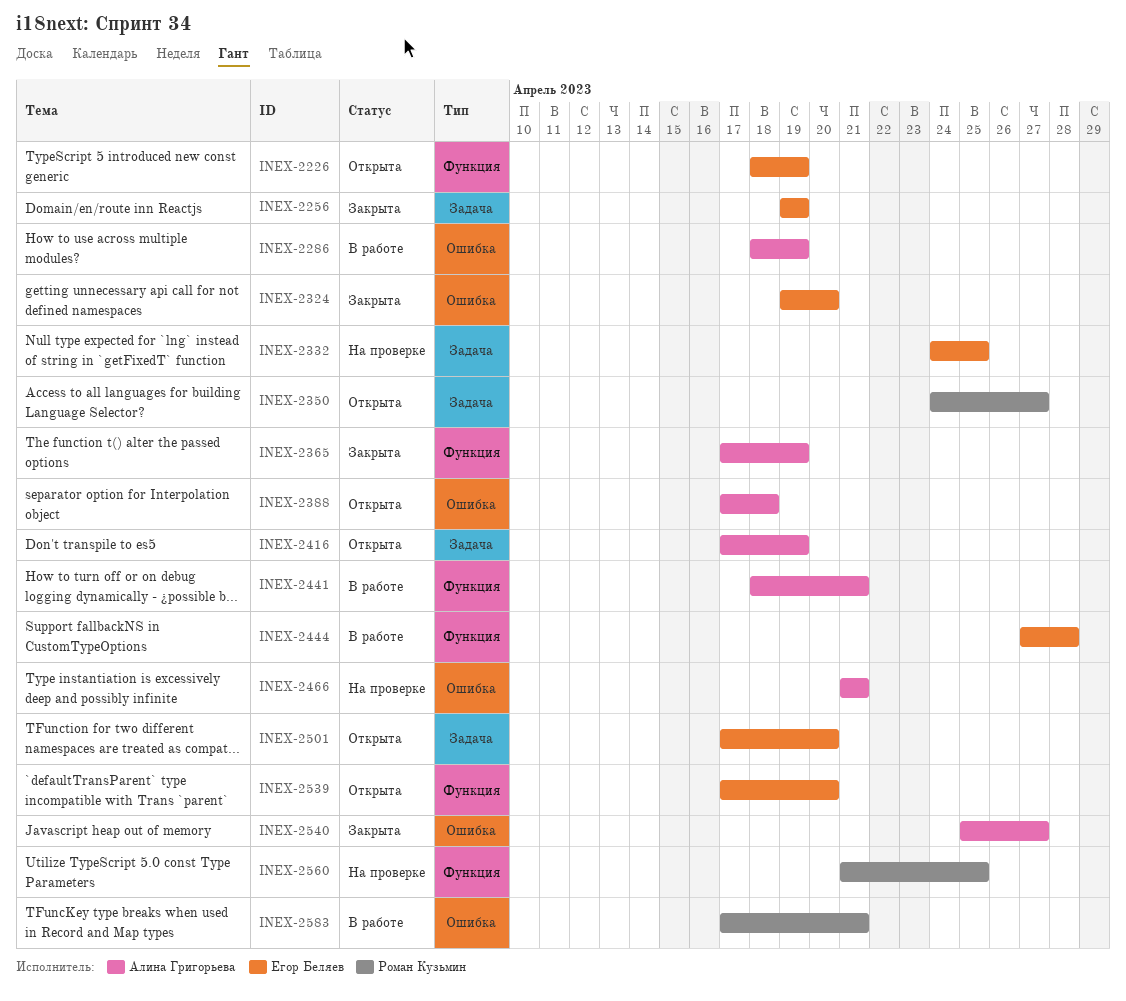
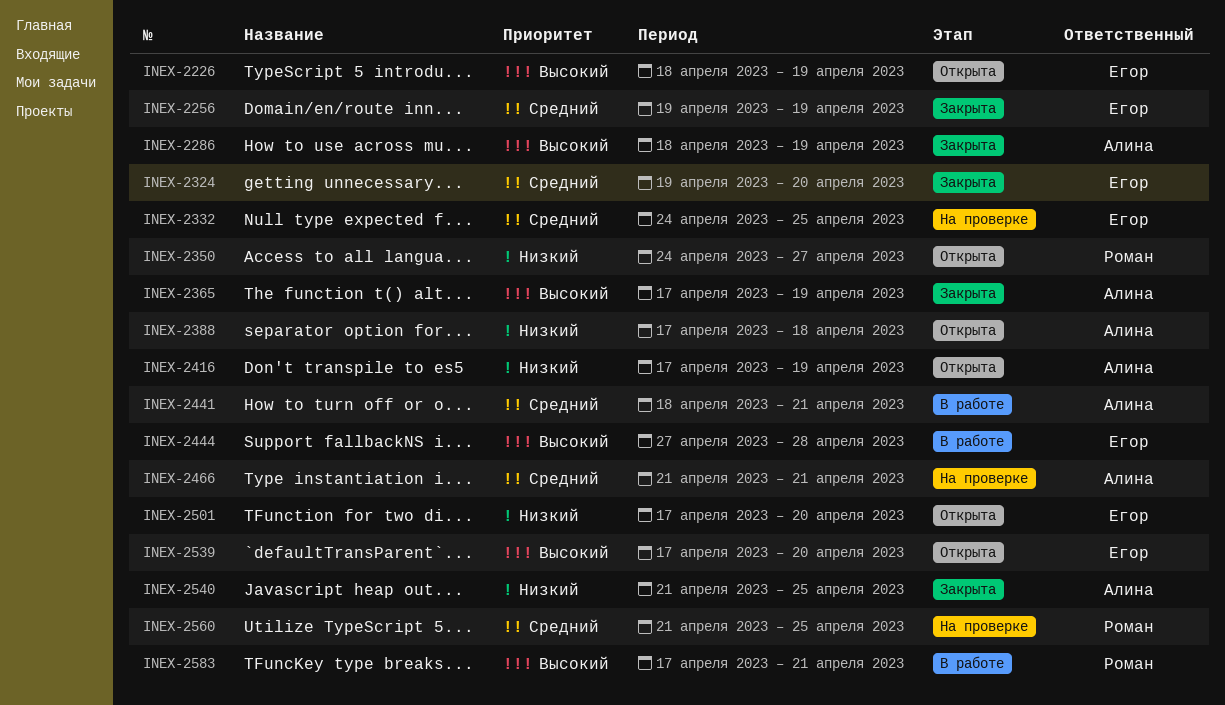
INEX-2286, status: В работе -> Закрыта
INEX-2540, start: Apr 25 -> Apr 21
INEX-2540, due: Apr 27 -> Apr 25

